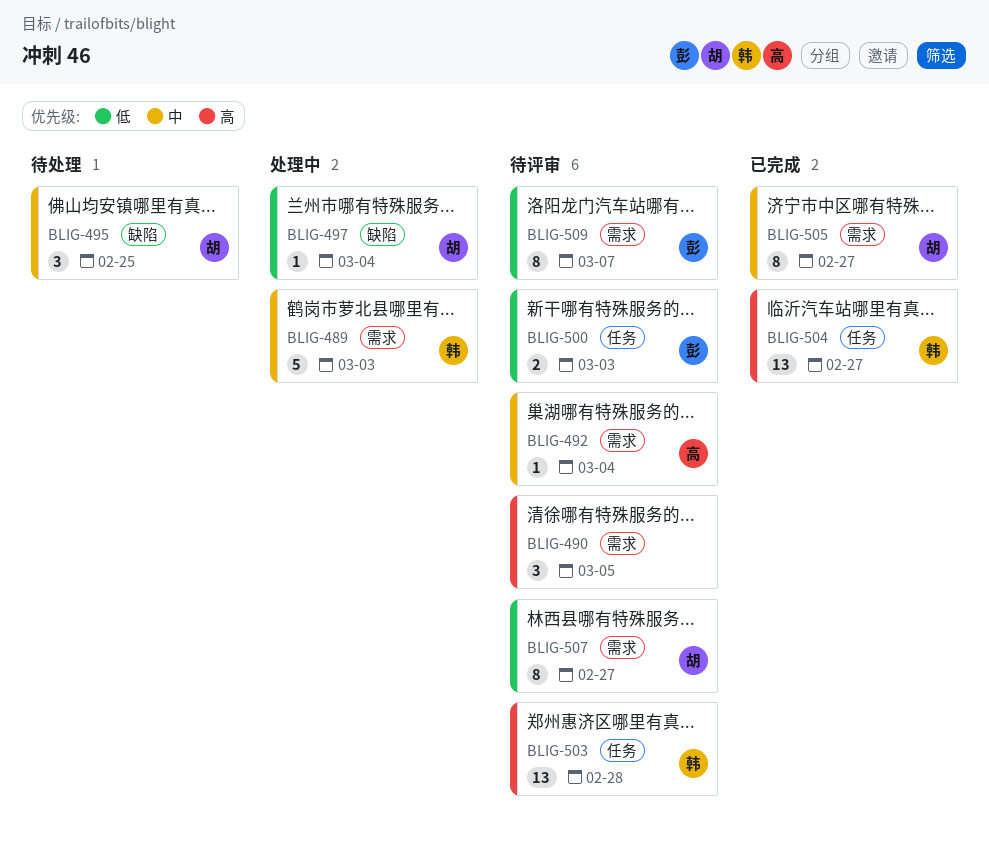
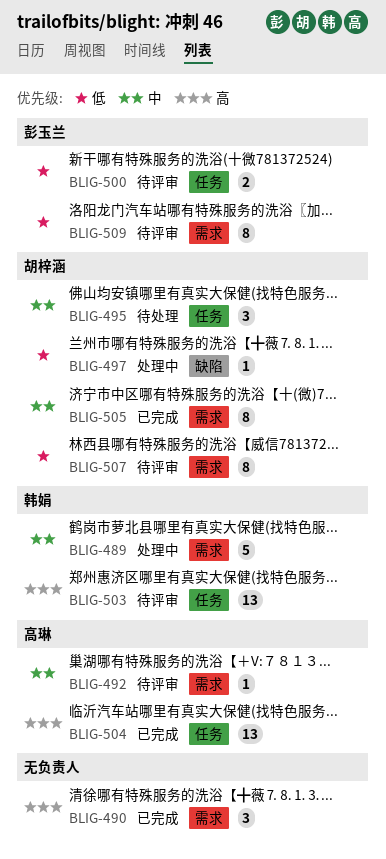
BLIG-490, status: 待评审 -> 已完成
BLIG-495, label: 缺陷 -> 任务
BLIG-504, owner: 韩娟 -> 高琳

